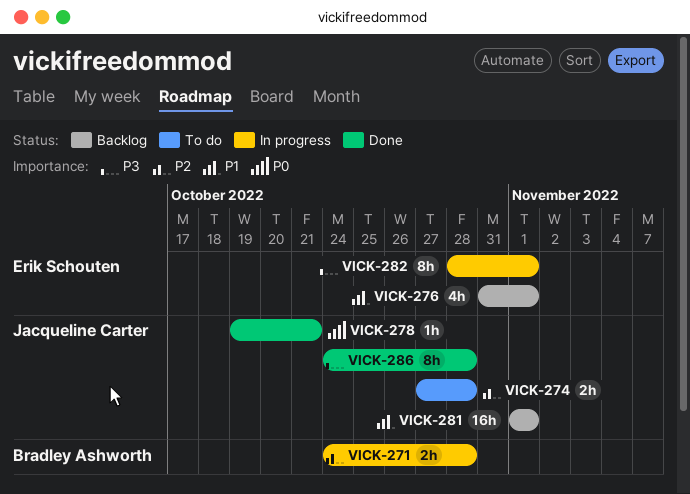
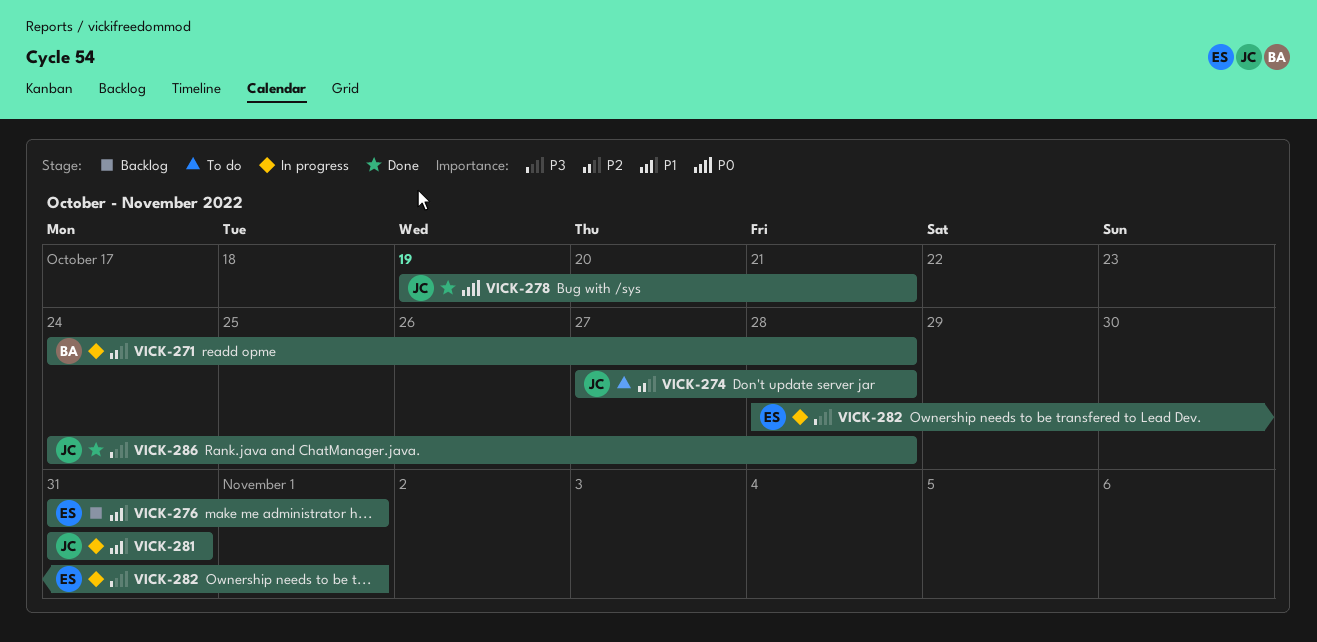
VICK-281, status: Backlog -> In progress
VICK-281, start: Nov 1 -> Oct 31
VICK-281, due: Nov 1 -> Oct 31

